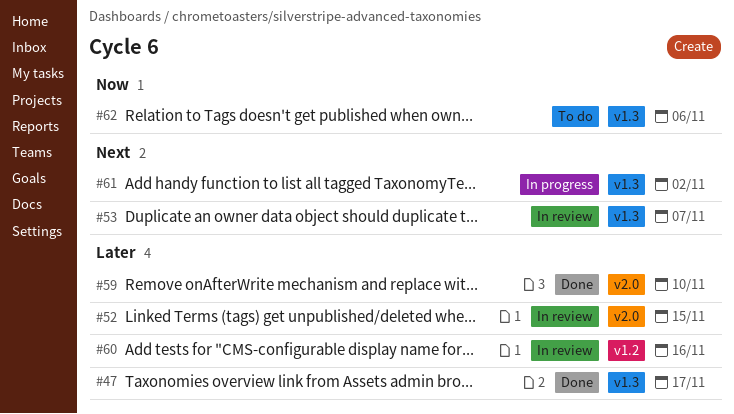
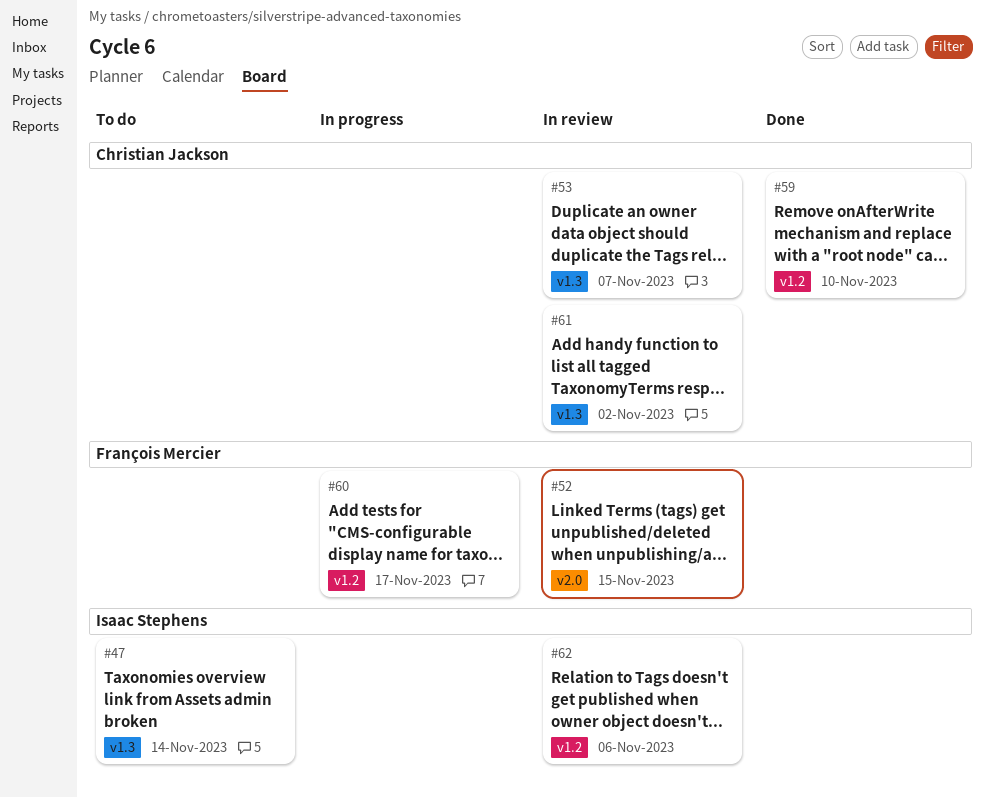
#47, status: Done -> To do
#47, due: Nov 17 -> Nov 14
#59, label: v2.0 -> v1.2
#60, status: In review -> In progress
#60, due: Nov 16 -> Nov 17
#61, status: In progress -> In review
#62, status: To do -> In review
#62, label: v1.3 -> v1.2

